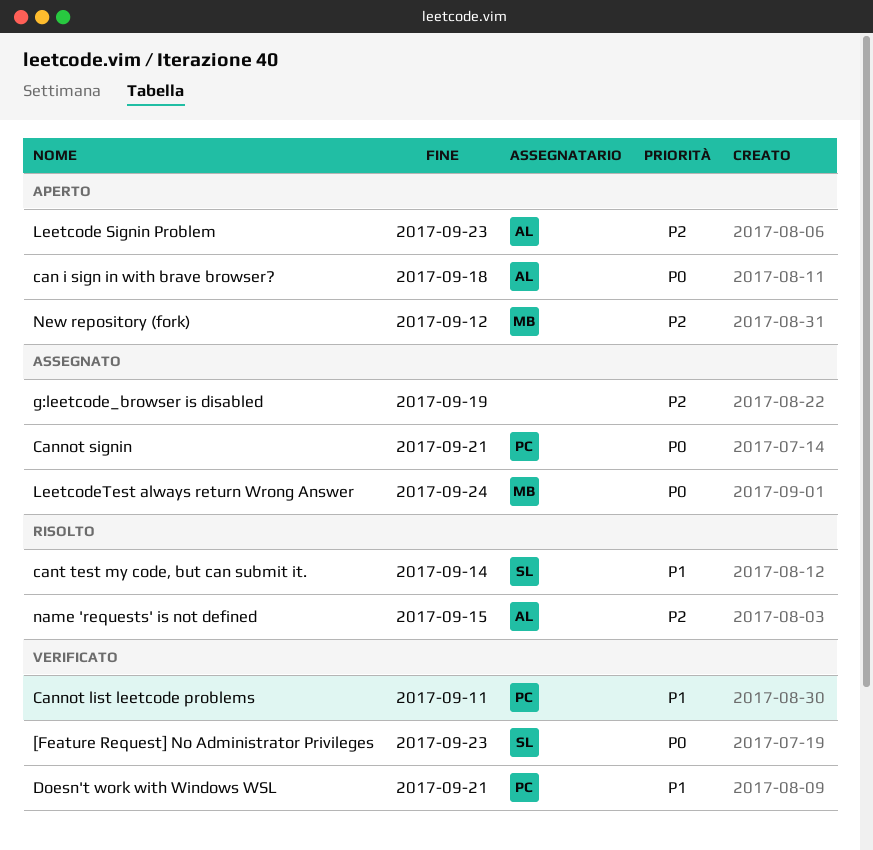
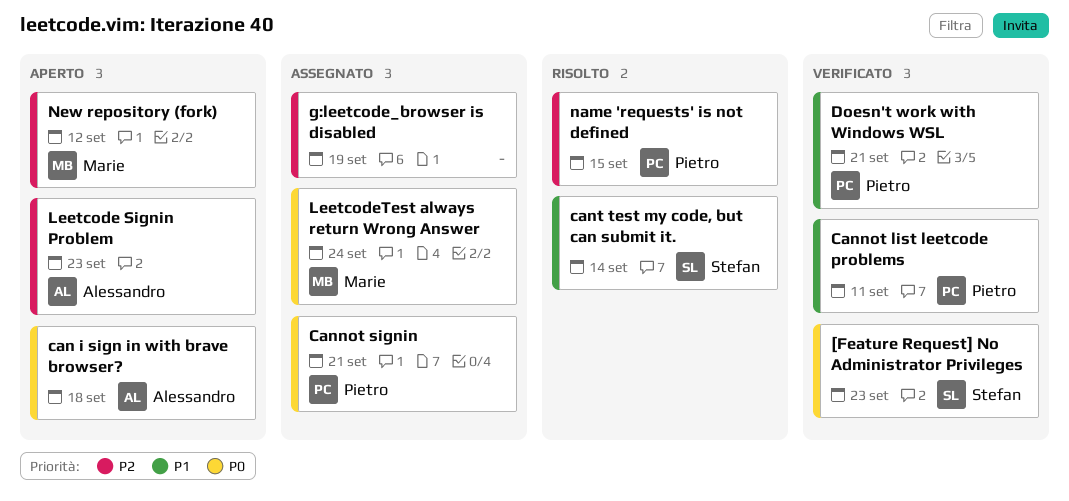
name 'requests' is not defined, owner: Alessandro -> Pietro

